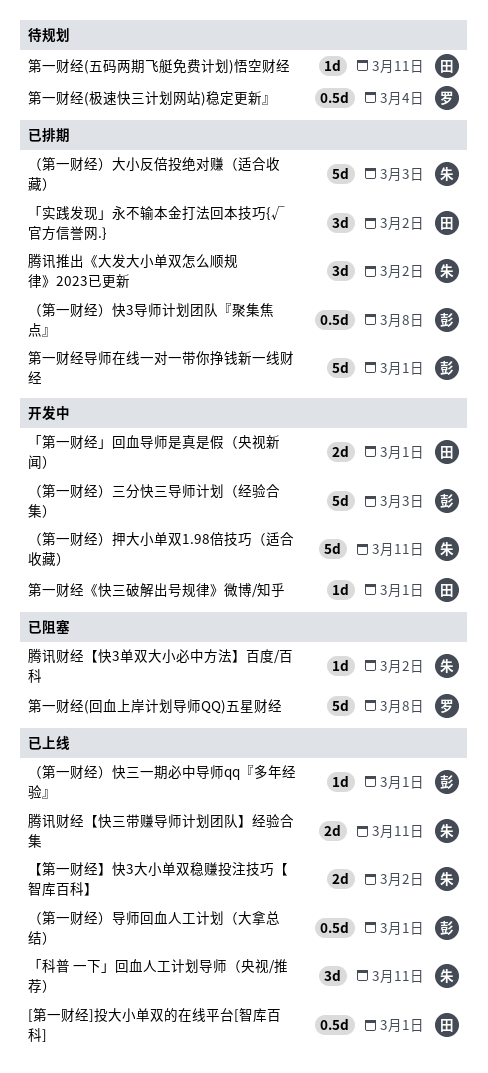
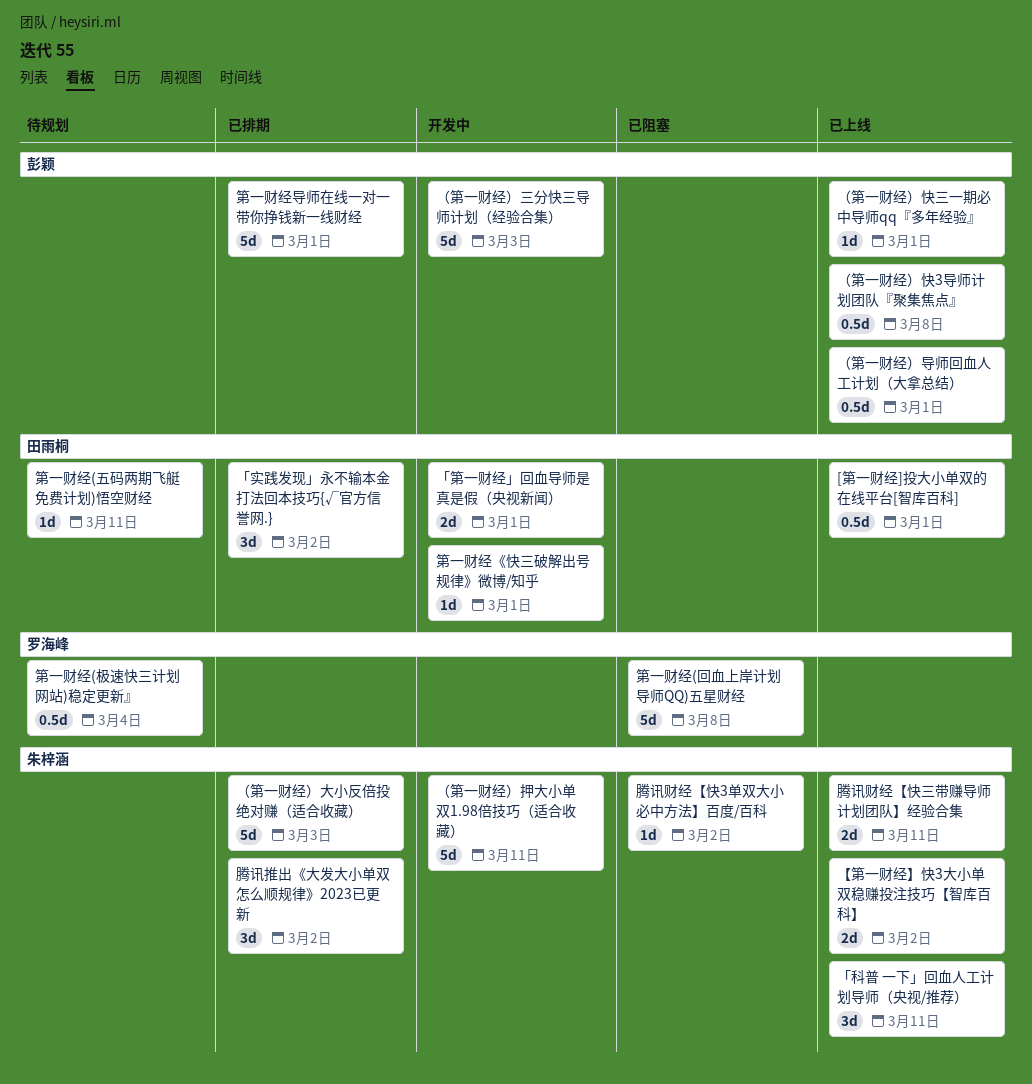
（第一财经）快3导师计划团队『聚集焦点』, status: 已排期 -> 已上线

